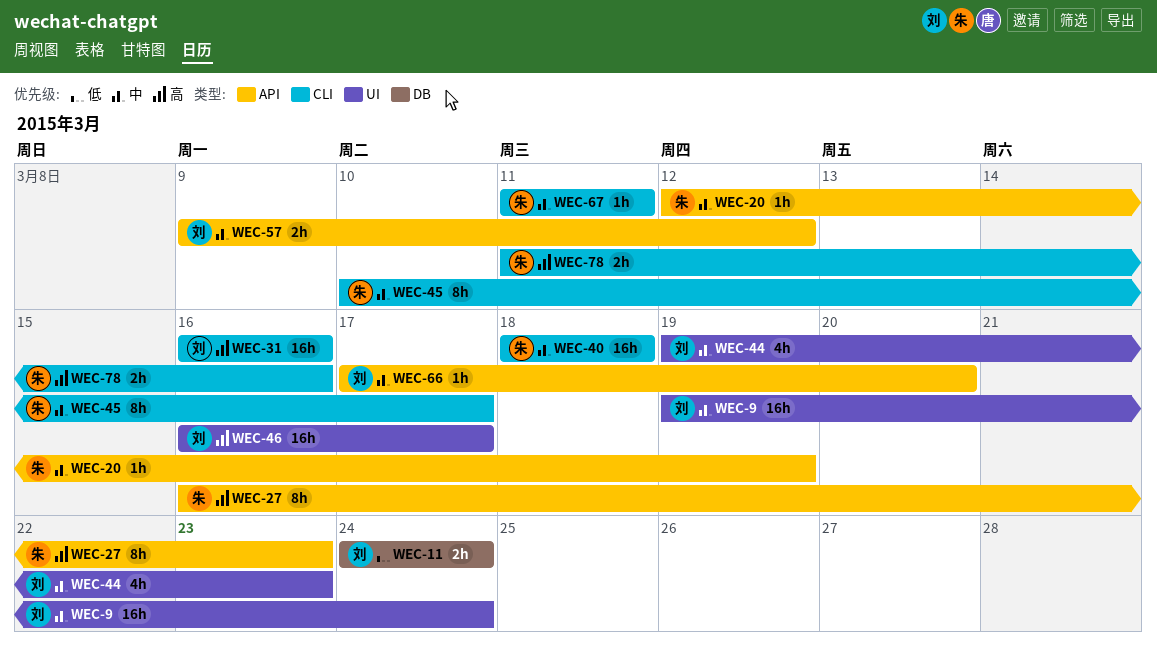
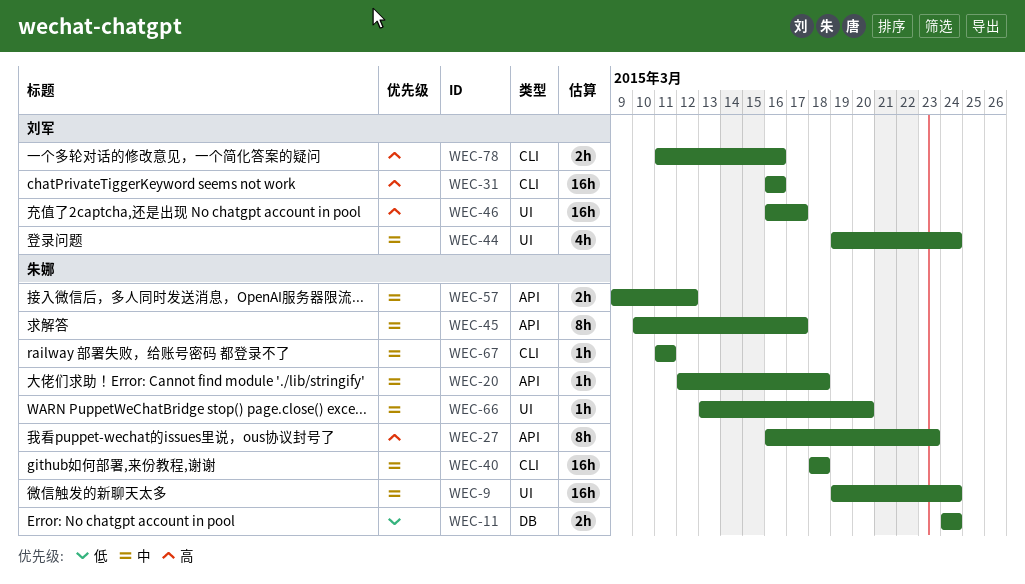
WEC-9, owner: 刘军 -> 朱娜
WEC-11, owner: 刘军 -> 朱娜
WEC-20, due: Mar 19 -> Mar 18
WEC-44, due: Mar 23 -> Mar 24
WEC-45, label: CLI -> API
WEC-57, owner: 刘军 -> 朱娜
WEC-66, owner: 刘军 -> 朱娜
WEC-66, label: API -> UI
WEC-66, start: Mar 17 -> Mar 13
WEC-78, owner: 朱娜 -> 刘军

